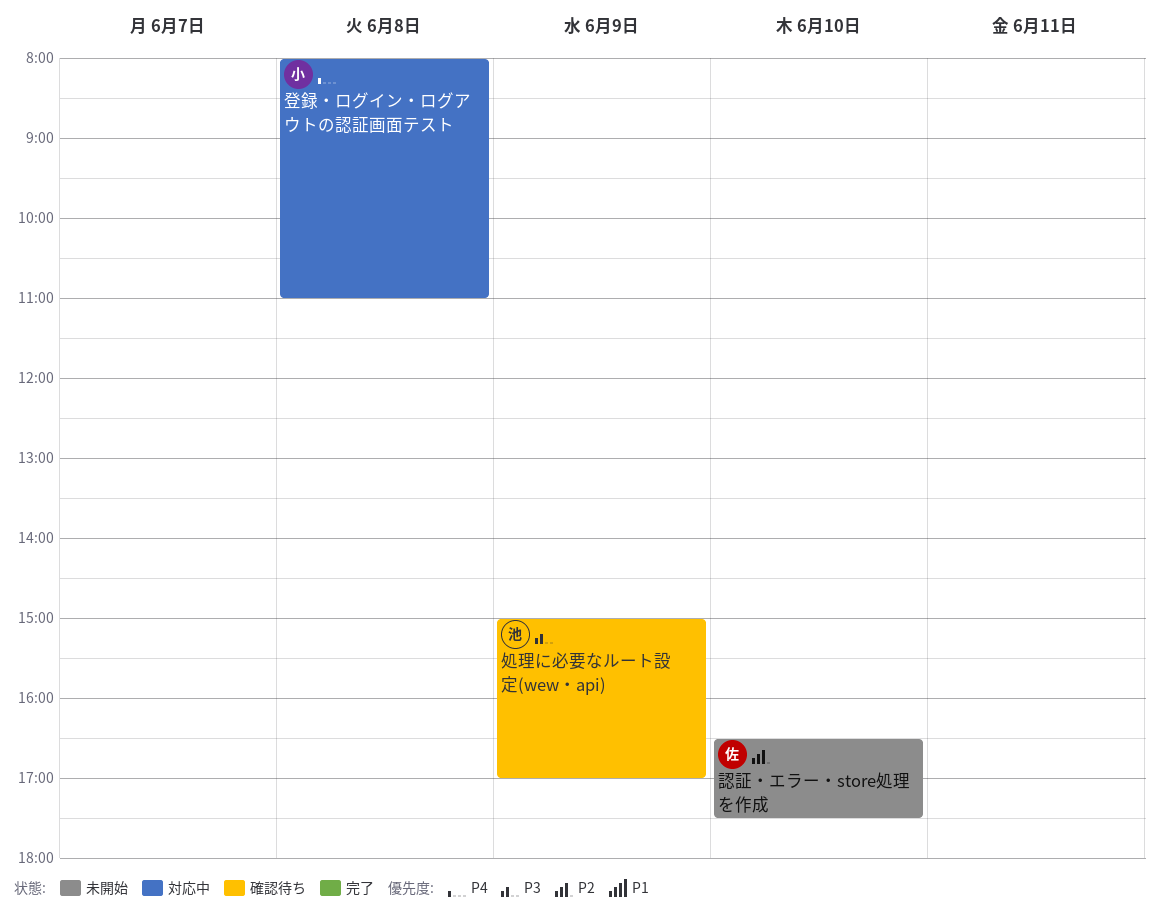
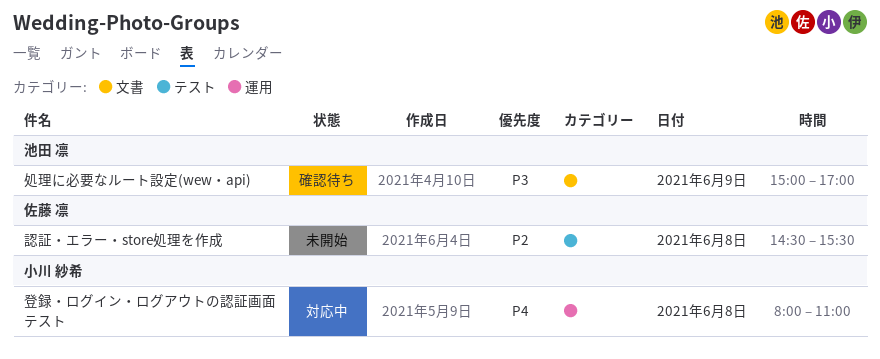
認証・エラー・store処理を作成, day: Jun 10 -> Jun 8
認証・エラー・store処理を作成, begins: 16:30 -> 14:30
認証・エラー・store処理を作成, ends: 17:30 -> 15:30

